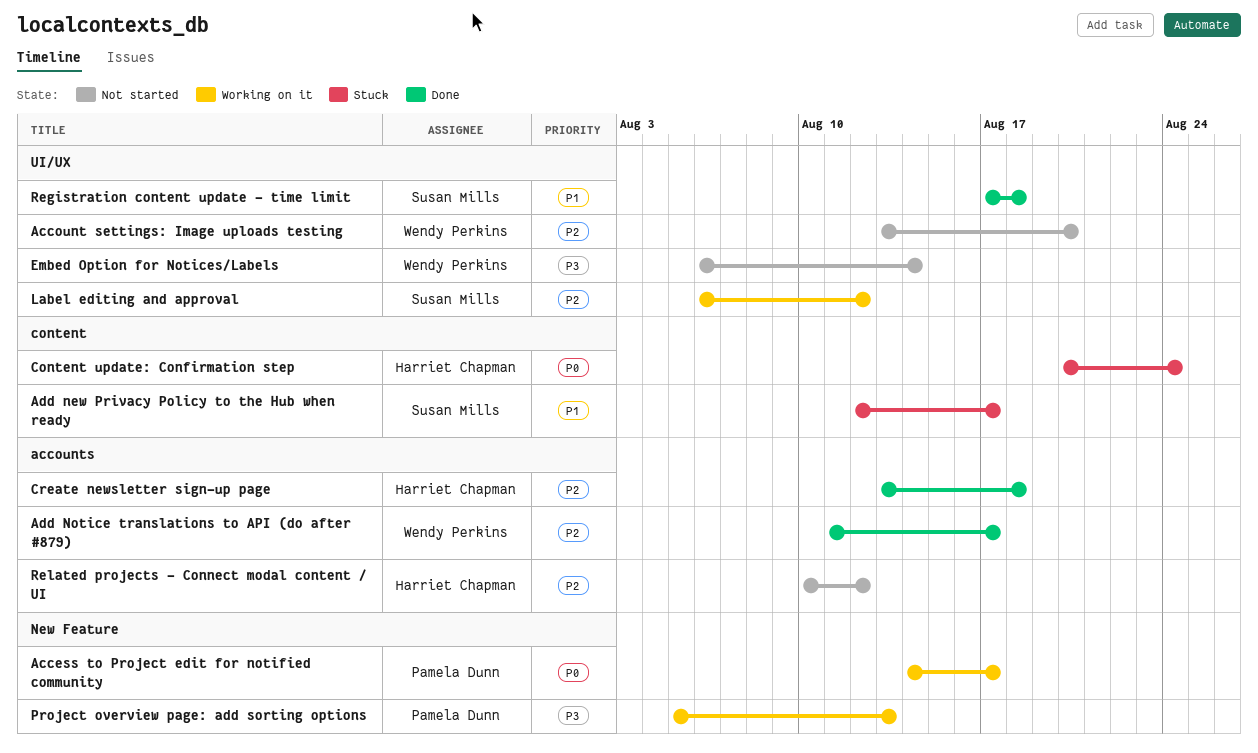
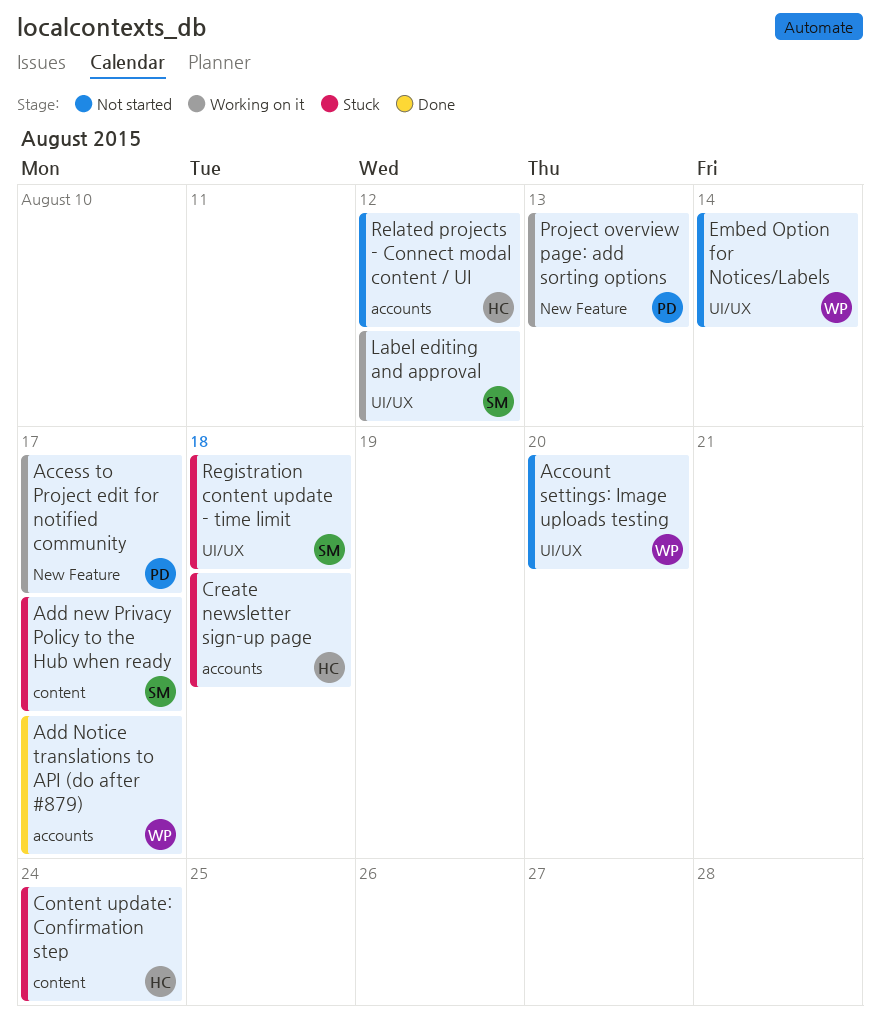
Create newsletter sign-up page, status: Done -> Stuck
Registration content update - time limit, status: Done -> Stuck

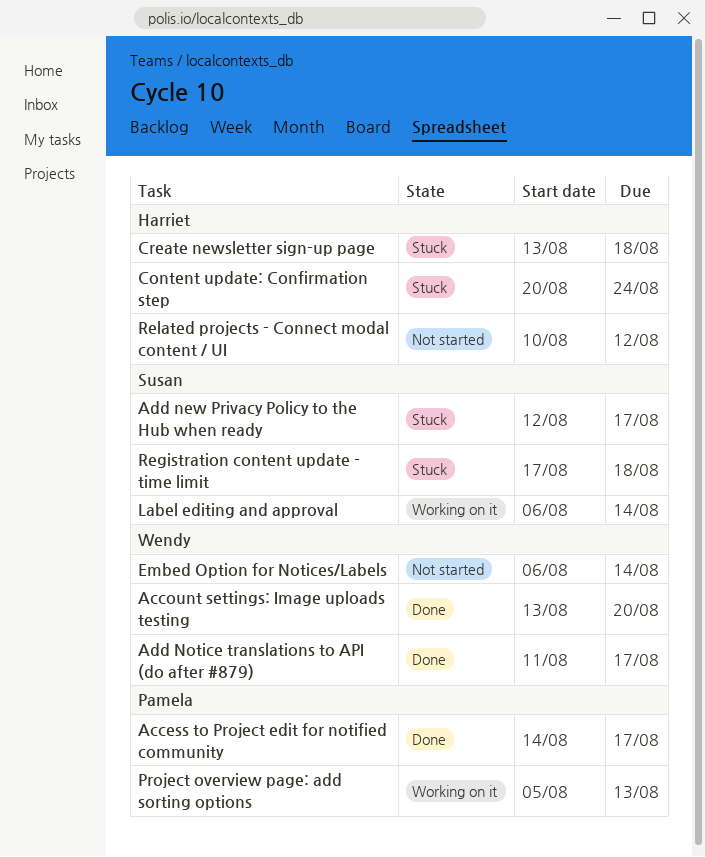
Access to Project edit for notified community, status: Working on it -> Done
Account settings: Image uploads testing, status: Not started -> Done
Label editing and approval, due: Aug 12 -> Aug 14

